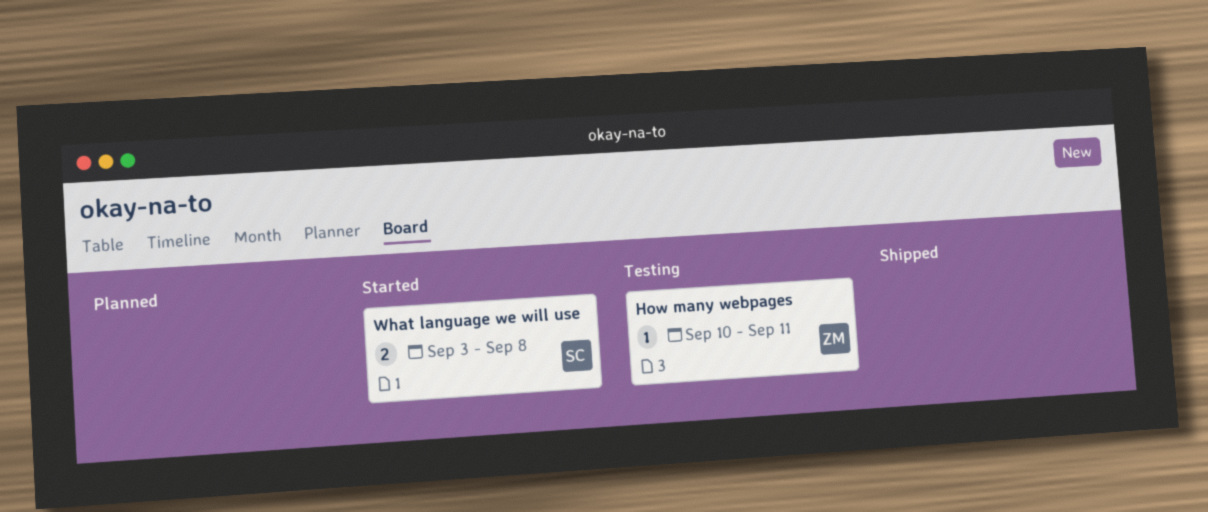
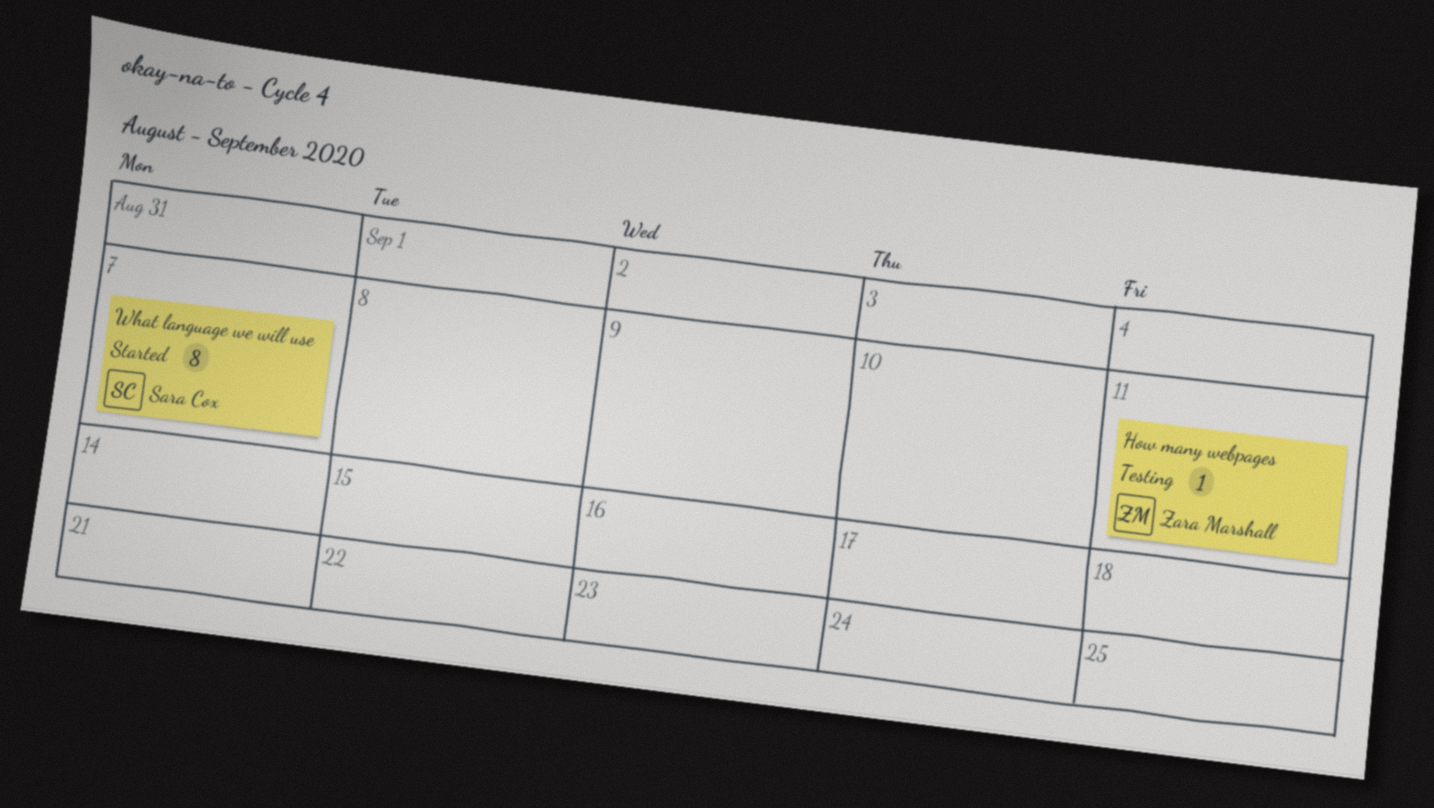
What language we will use, estimate: 2 -> 8
What language we will use, due: Sep 8 -> Sep 7

